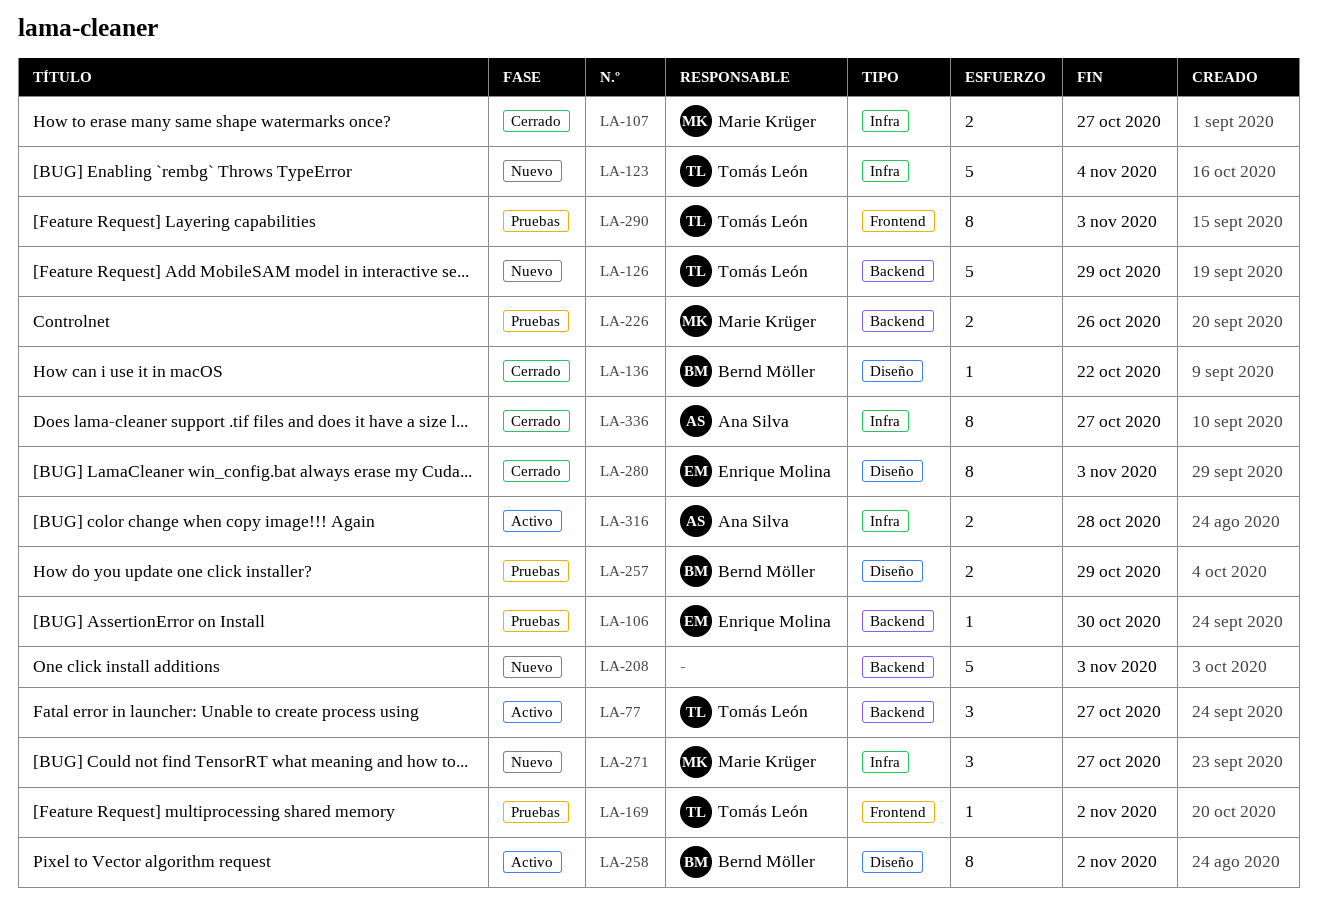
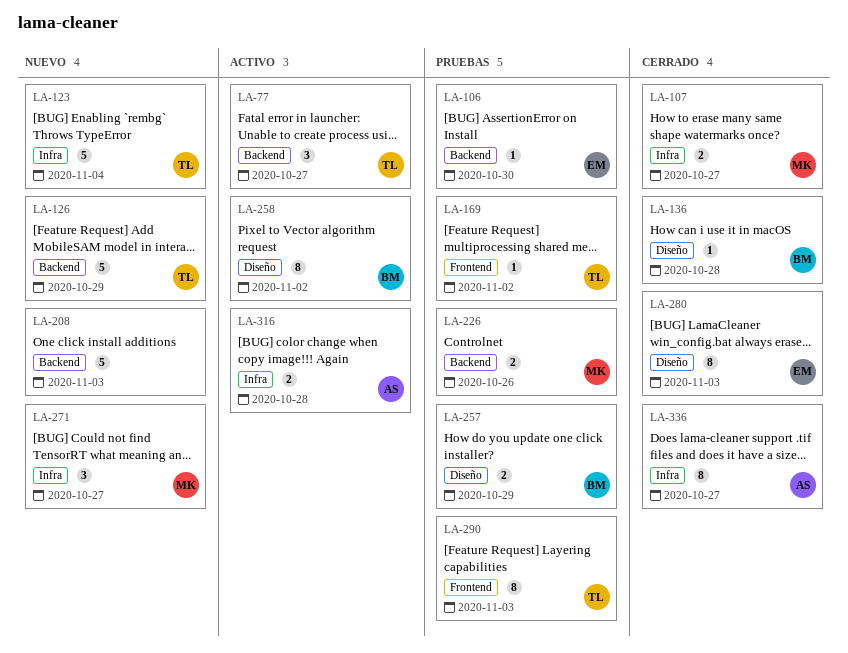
LA-136, due: Oct 22 -> Oct 28

